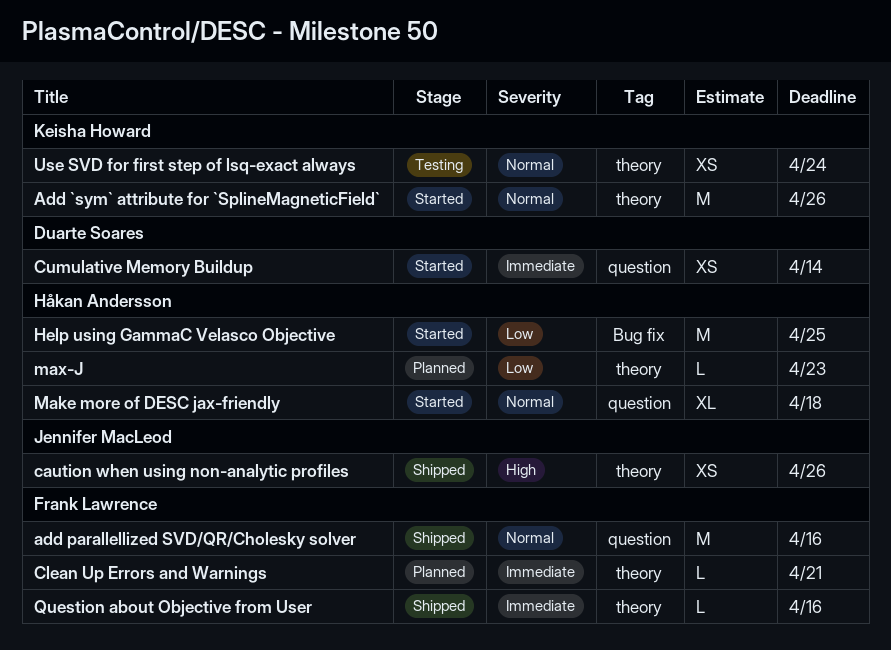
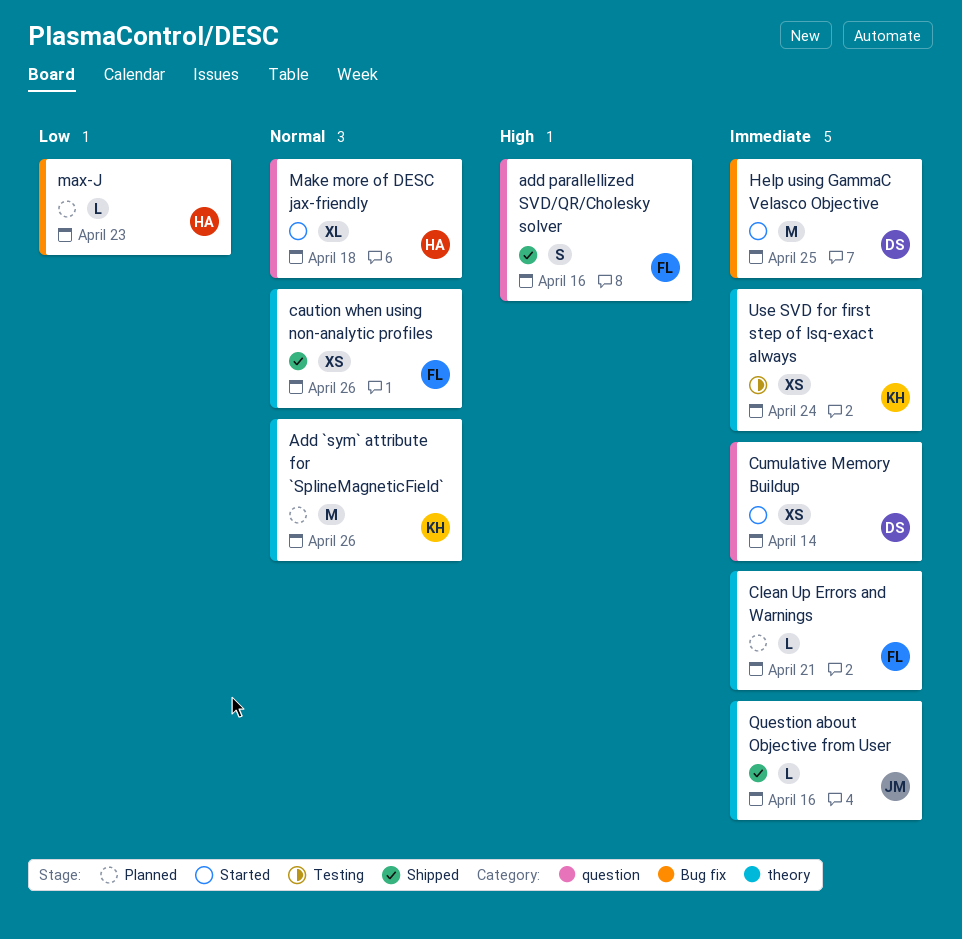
Add `sym` attribute for `SplineMagneticField`, status: Started -> Planned
add parallellized SVD/QR/Cholesky solver, priority: Normal -> High
add parallellized SVD/QR/Cholesky solver, estimate: M -> S
caution when using non-analytic profiles, owner: Jennifer MacLeod -> Frank Lawrence
caution when using non-analytic profiles, priority: High -> Normal
Help using GammaC Velasco Objective, owner: Håkan Andersson -> Duarte Soares
Help using GammaC Velasco Objective, priority: Low -> Immediate
max-J, label: theory -> Bug fix
Question about Objective from User, owner: Frank Lawrence -> Jennifer MacLeod
Use SVD for first step of lsq-exact always, priority: Normal -> Immediate

